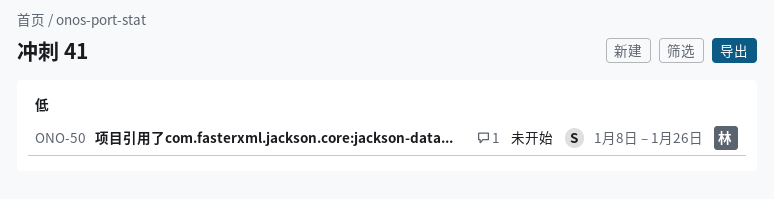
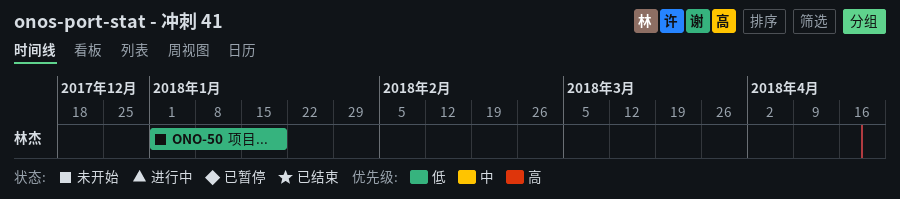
ONO-50, start: Jan 8 -> Jan 1
ONO-50, due: Jan 26 -> Jan 19

